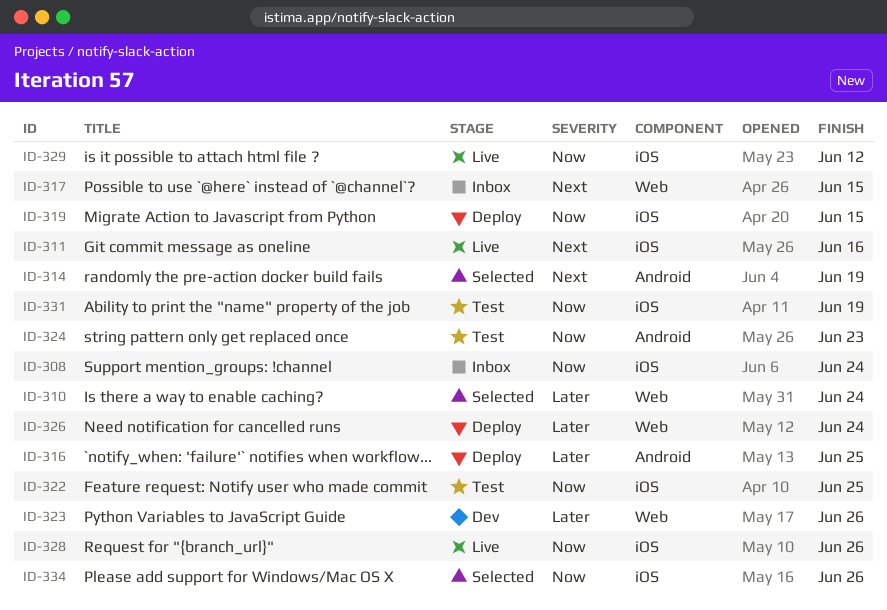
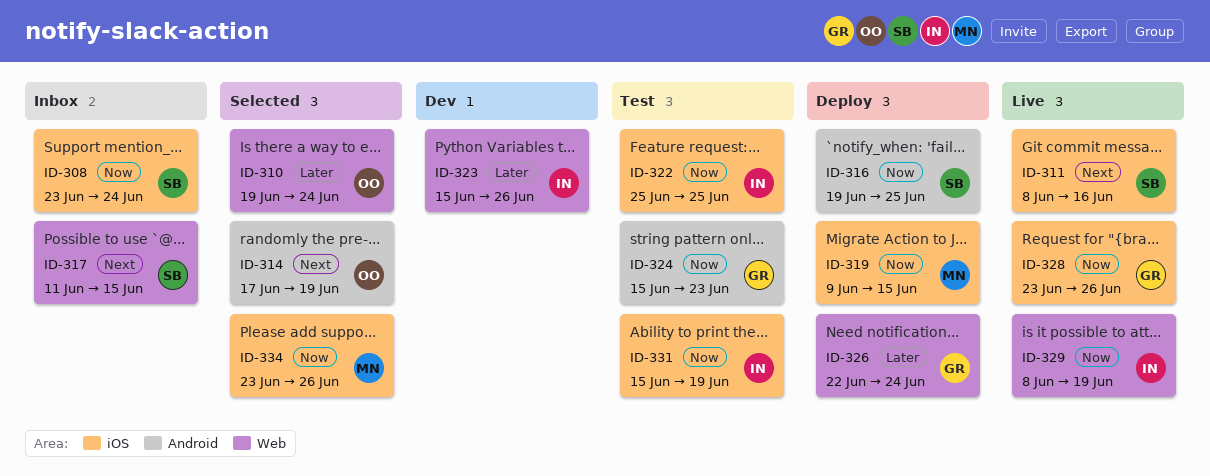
ID-316, priority: Later -> Now
ID-329, label: iOS -> Web
ID-329, due: Jun 12 -> Jun 19

